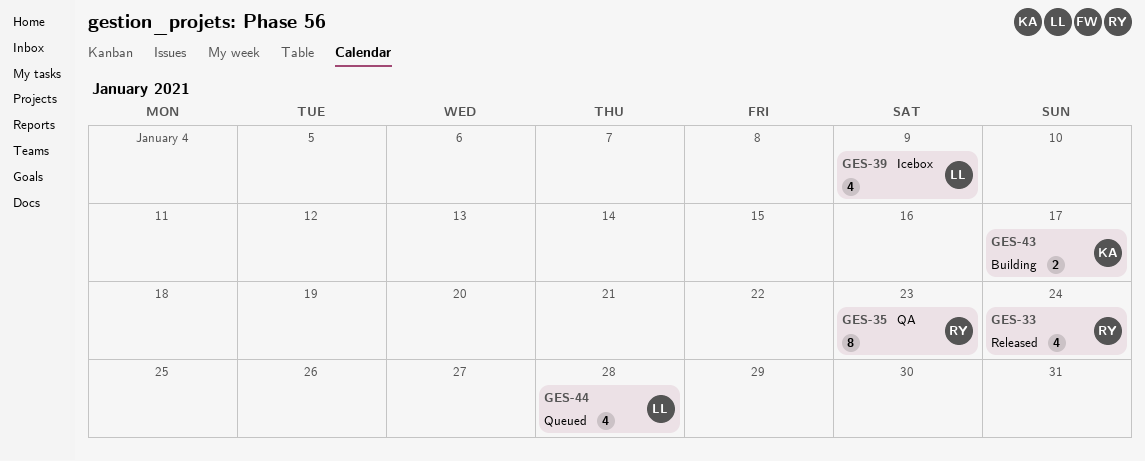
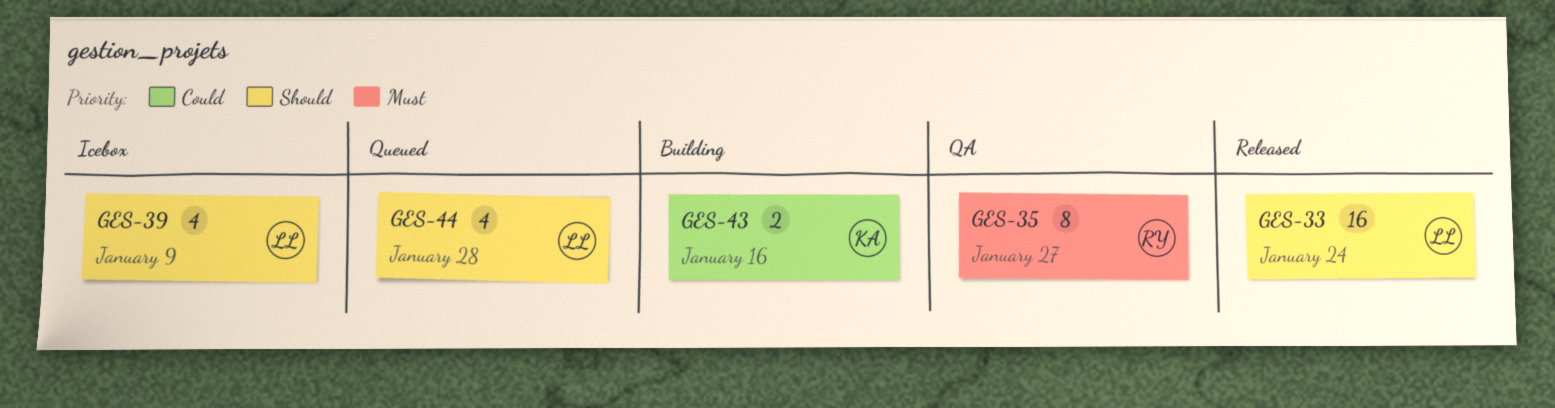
GES-33, owner: RY -> LL
GES-33, estimate: 4 -> 16
GES-35, due: Jan 23 -> Jan 27
GES-43, due: Jan 17 -> Jan 16

